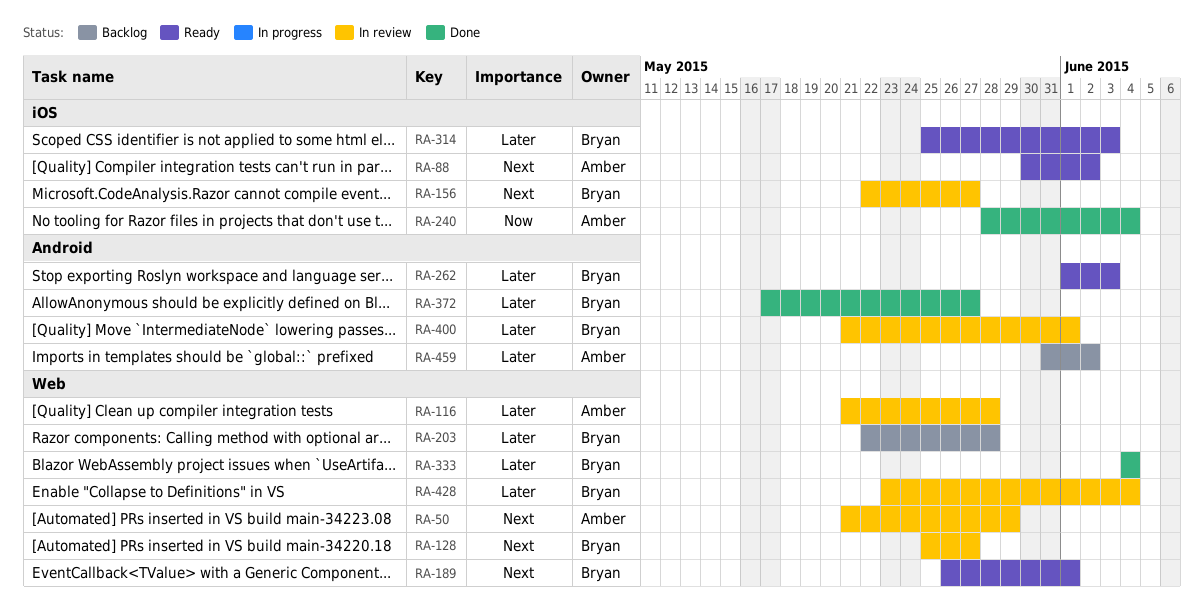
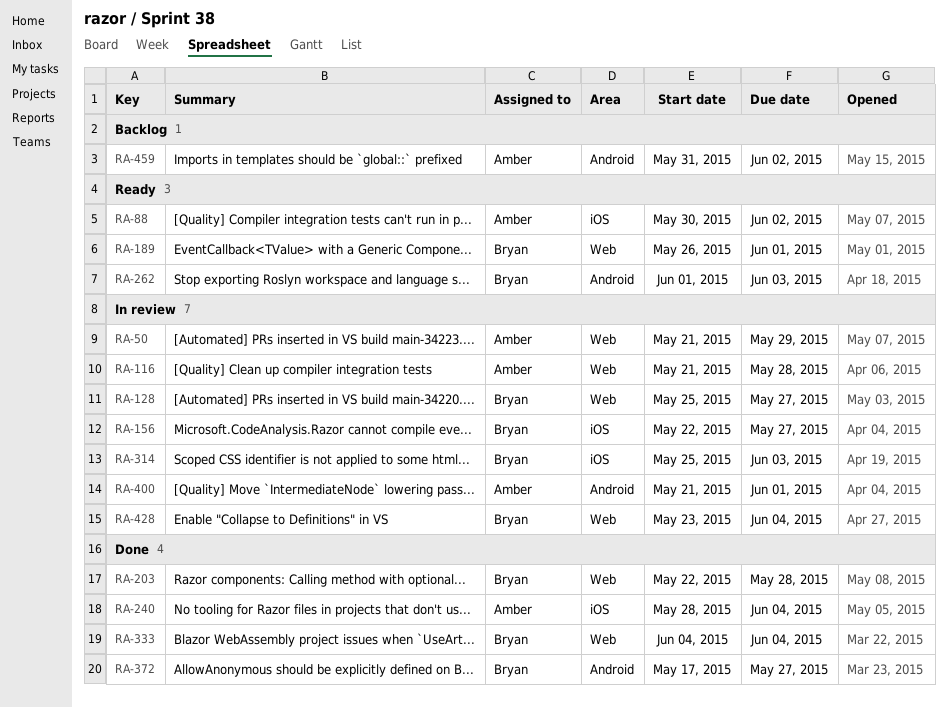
RA-203, status: Backlog -> Done
RA-314, status: Ready -> In review
RA-400, owner: Bryan -> Amber

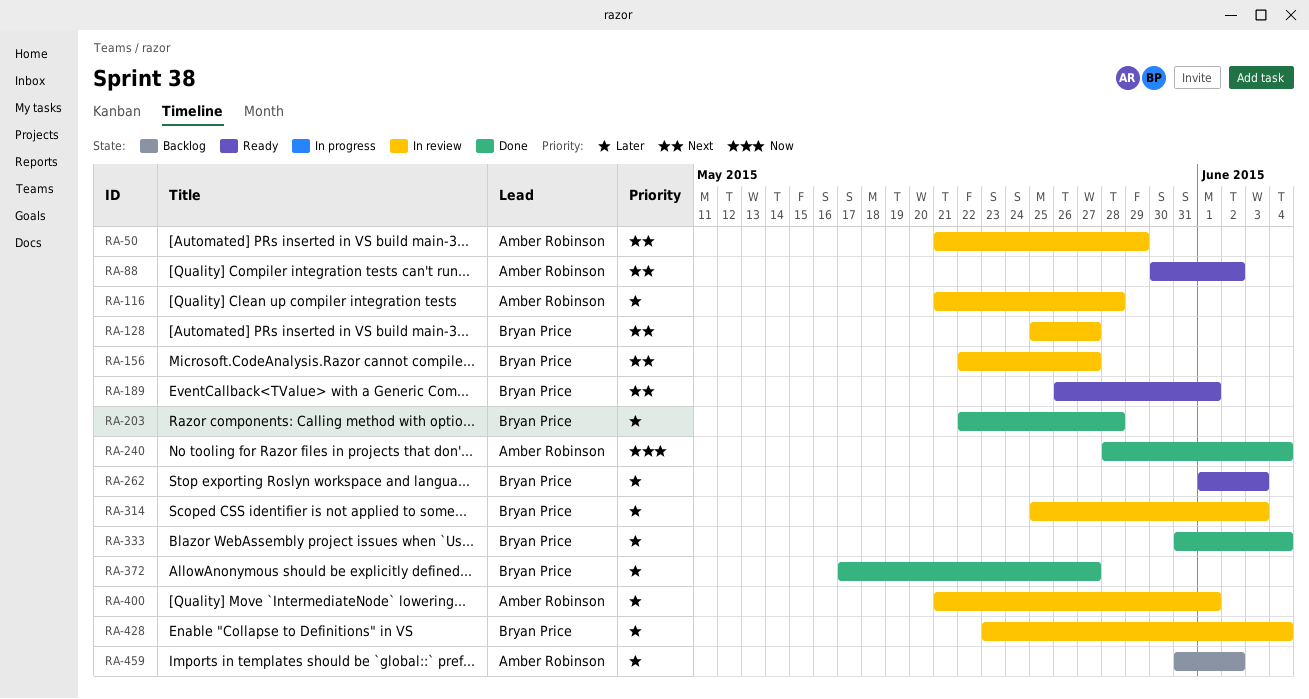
RA-333, start: Jun 4 -> May 31

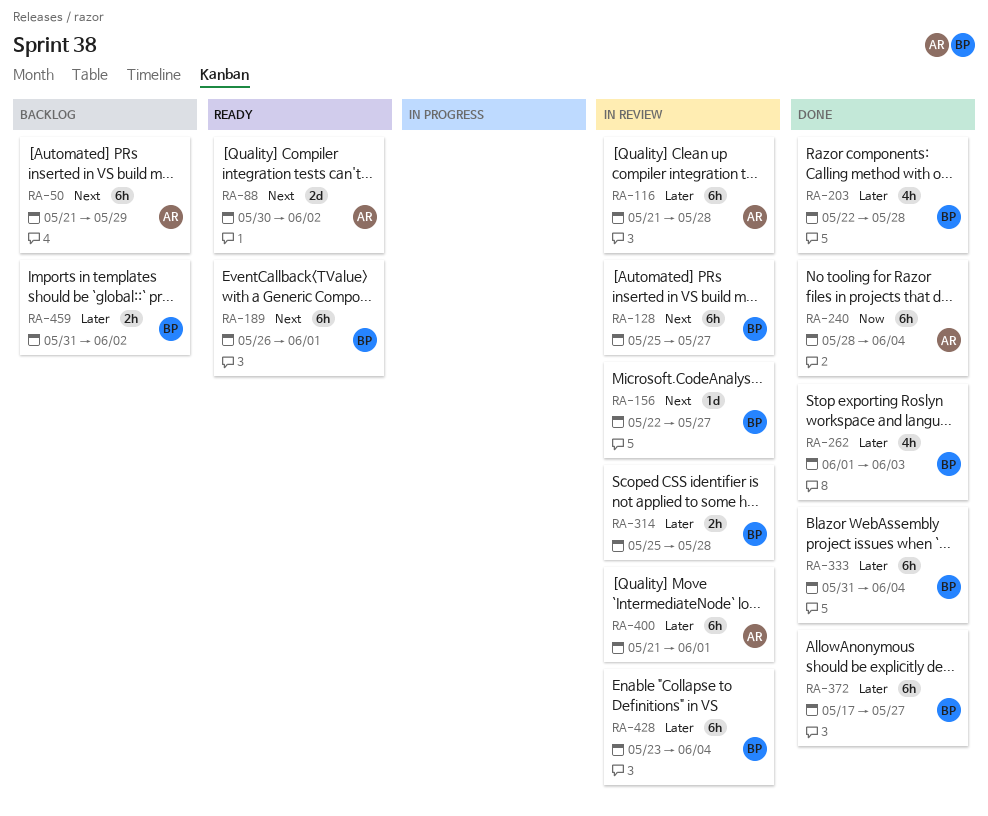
RA-50, status: In review -> Backlog
RA-262, status: Ready -> Done
RA-314, due: Jun 3 -> May 28
RA-459, owner: Amber Robinson -> Bryan Price

